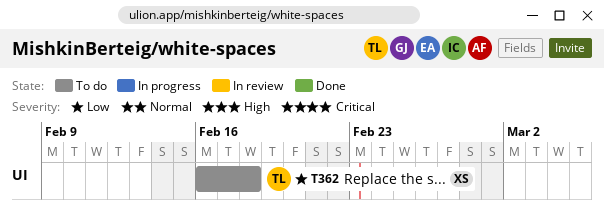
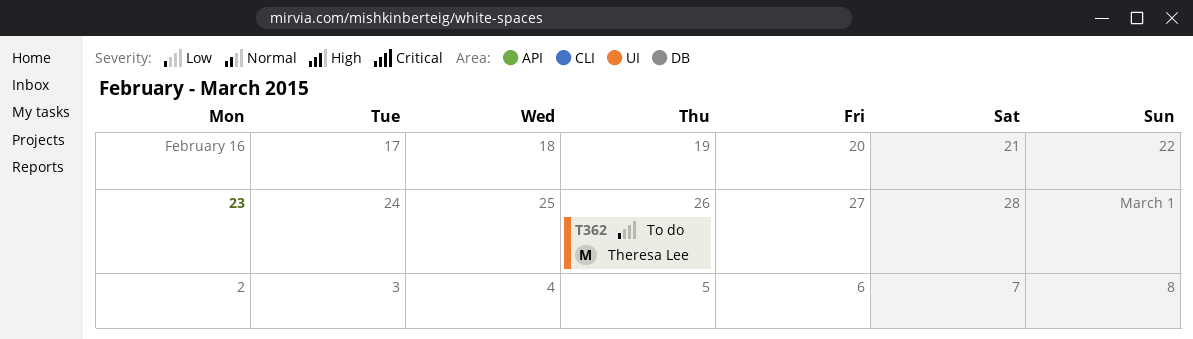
T362, estimate: XS -> M
T362, due: Feb 18 -> Feb 26

